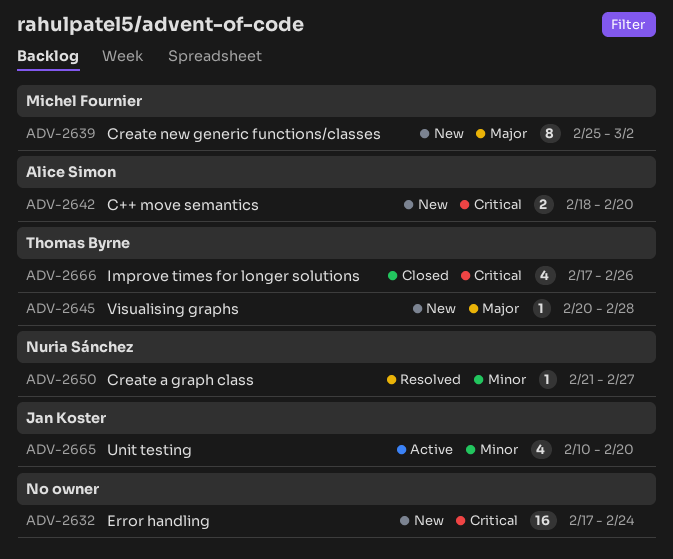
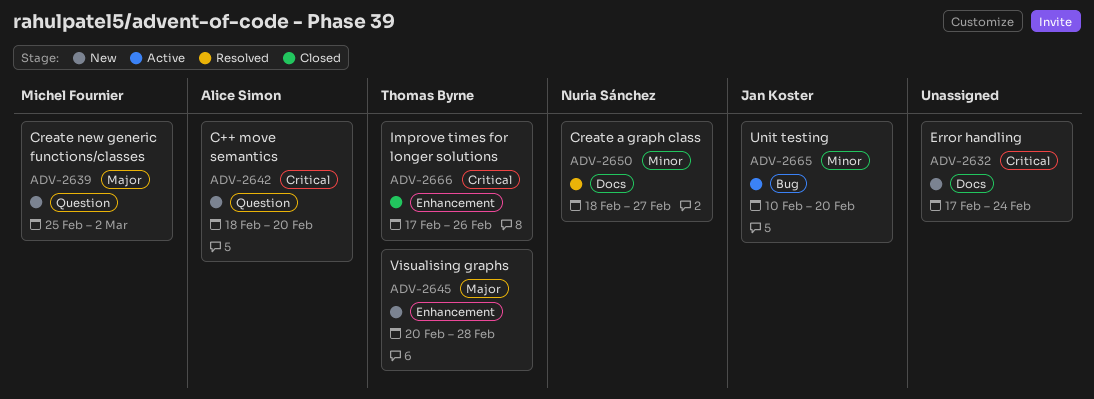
ADV-2650, start: Feb 21 -> Feb 18

